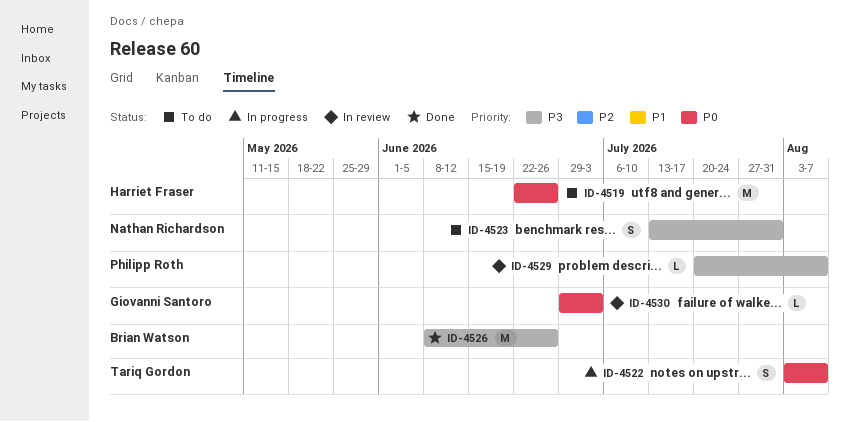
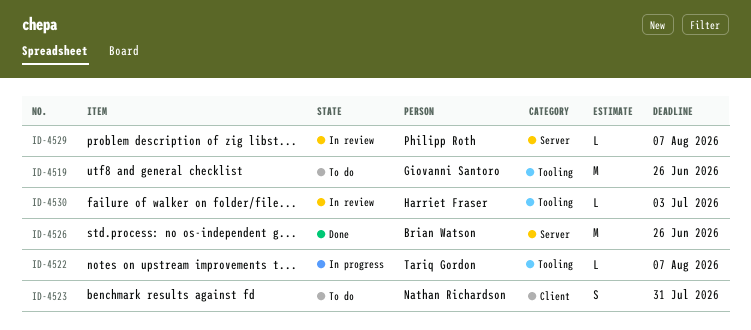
ID-4519, owner: Harriet Fraser -> Giovanni Santoro
ID-4522, estimate: S -> L
ID-4530, owner: Giovanni Santoro -> Harriet Fraser

